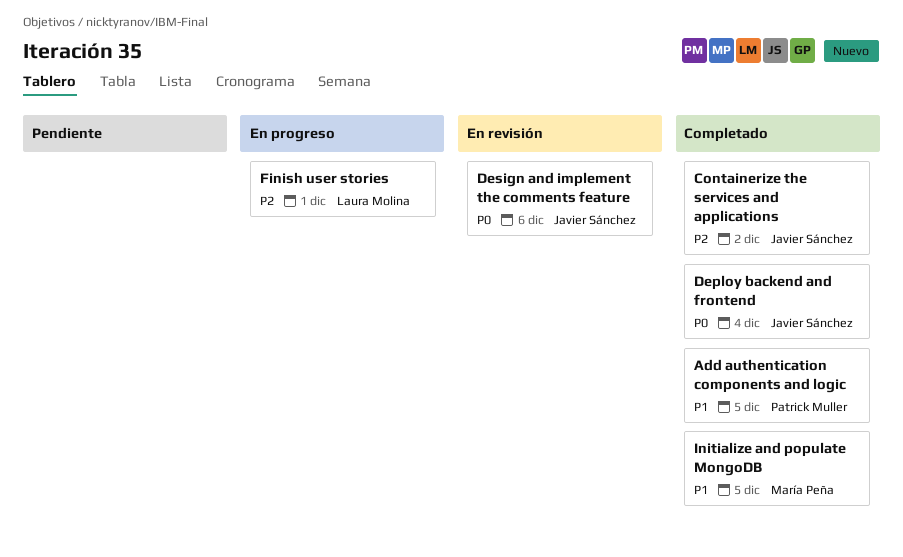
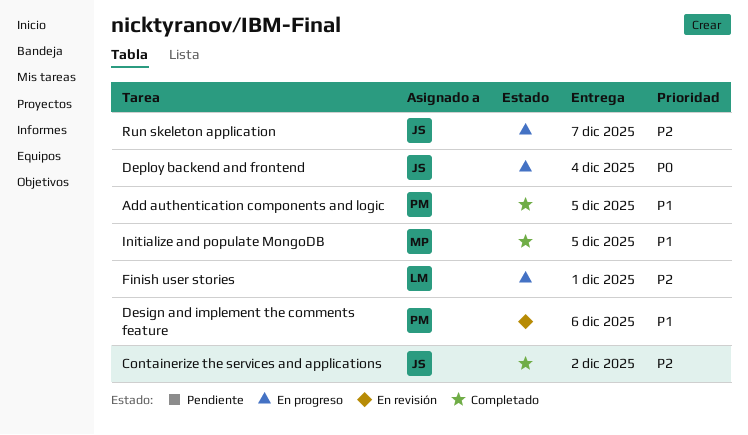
Deploy backend and frontend, status: Completado -> En progreso
Design and implement the comments feature, owner: Javier Sánchez -> Patrick Muller
Design and implement the comments feature, priority: P0 -> P1
Run skeleton application: none -> present

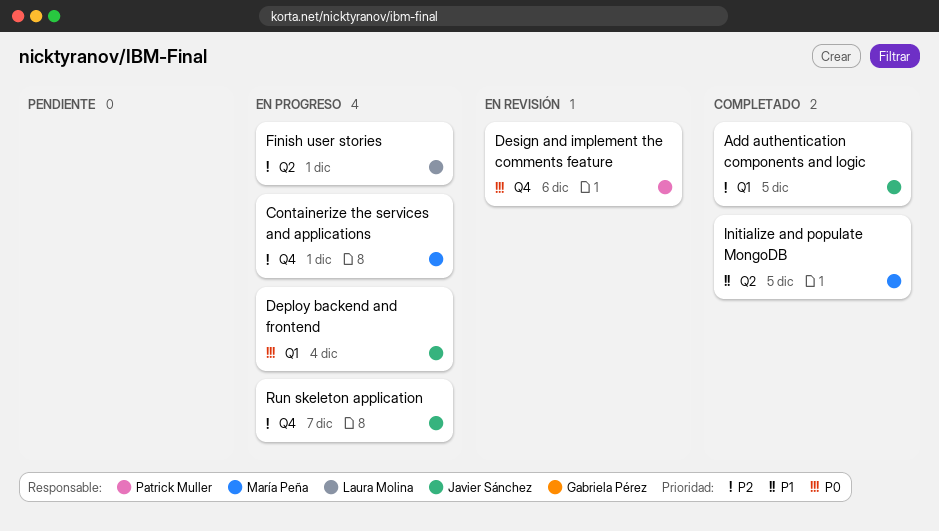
Add authentication components and logic, owner: Patrick Muller -> Javier Sánchez
Add authentication components and logic, priority: P1 -> P2
Containerize the services and applications, status: Completado -> En progreso
Containerize the services and applications, owner: Javier Sánchez -> María Peña
Containerize the services and applications, due: Dec 2 -> Dec 1
Design and implement the comments feature, priority: P1 -> P0

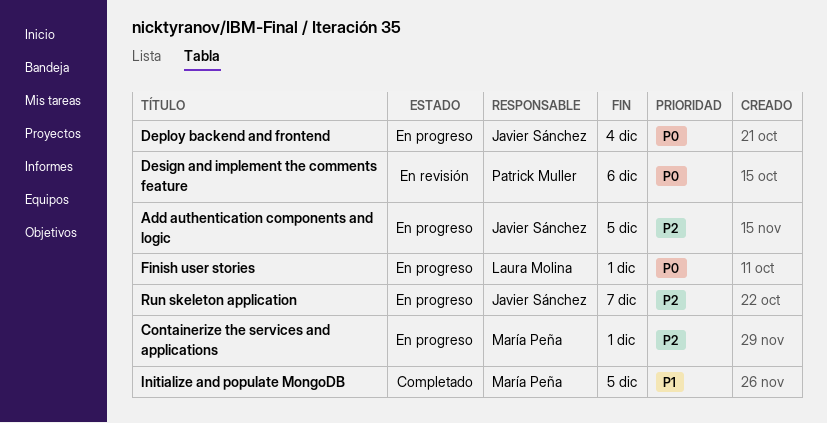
Add authentication components and logic, status: Completado -> En progreso
Finish user stories, priority: P2 -> P0

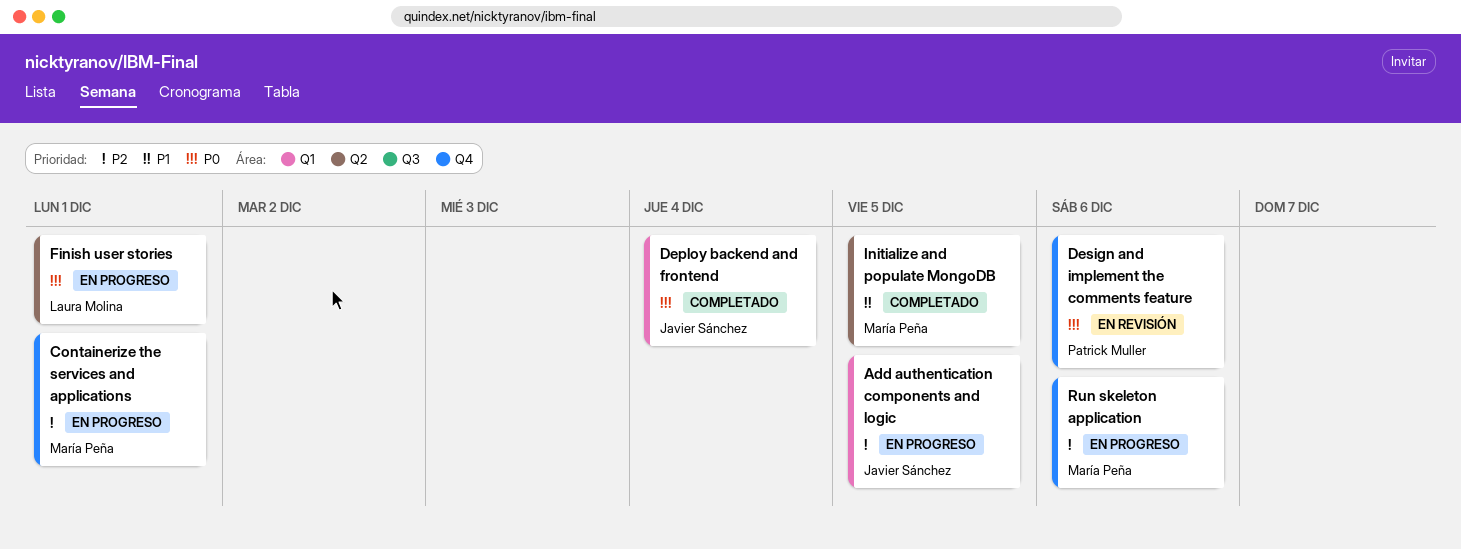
Deploy backend and frontend, status: En progreso -> Completado
Run skeleton application, owner: Javier Sánchez -> María Peña
Run skeleton application, due: Dec 7 -> Dec 6

